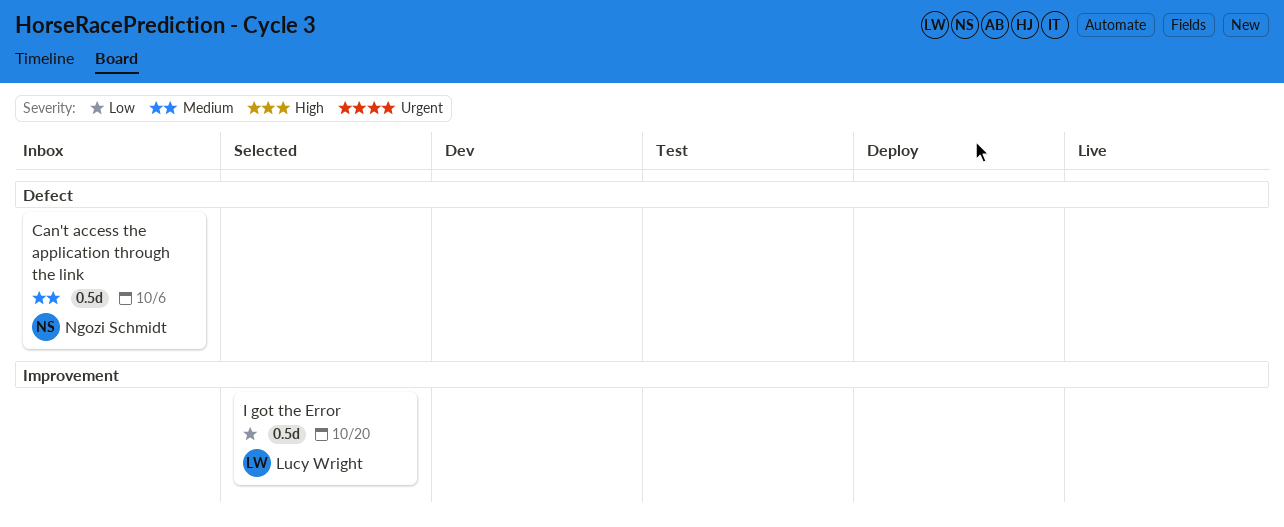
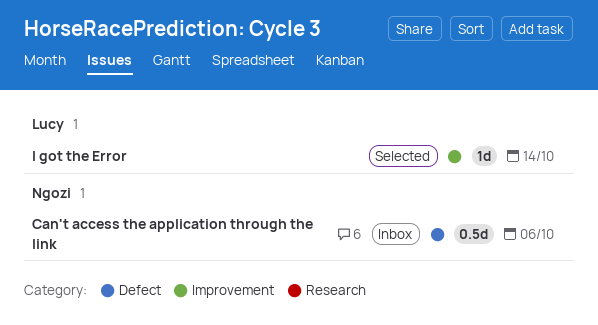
I got the Error, estimate: 0.5d -> 1d
I got the Error, due: Oct 20 -> Oct 14

